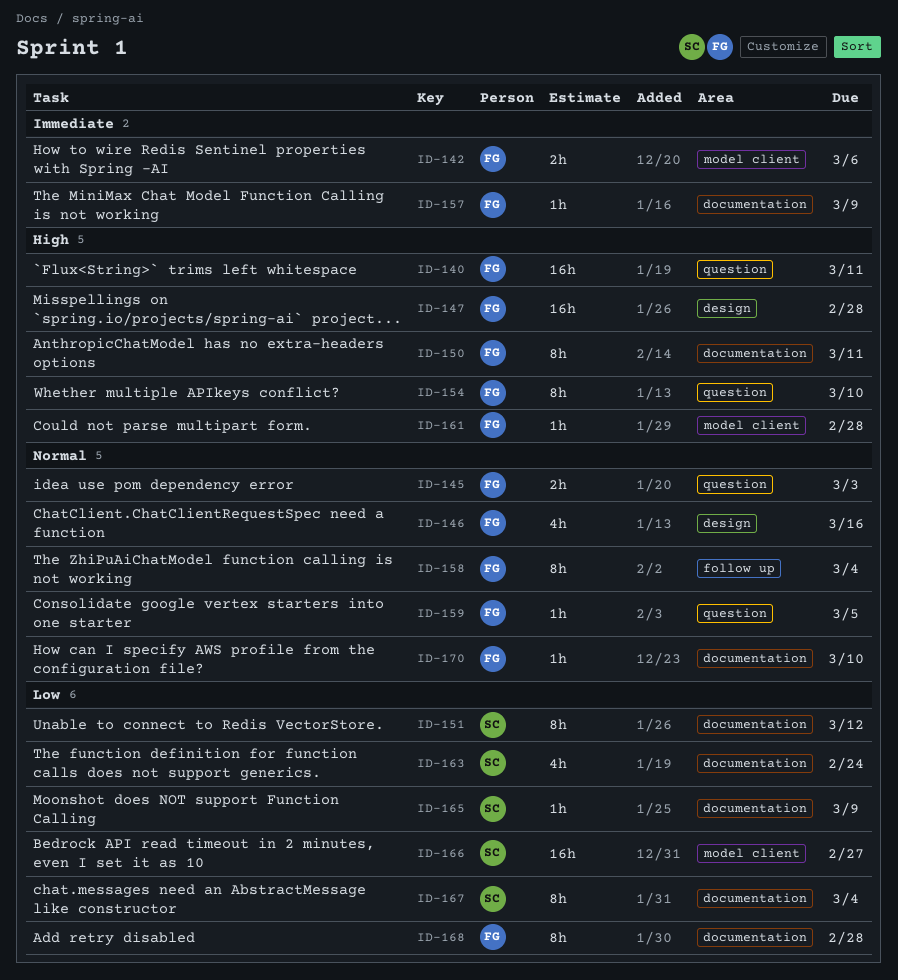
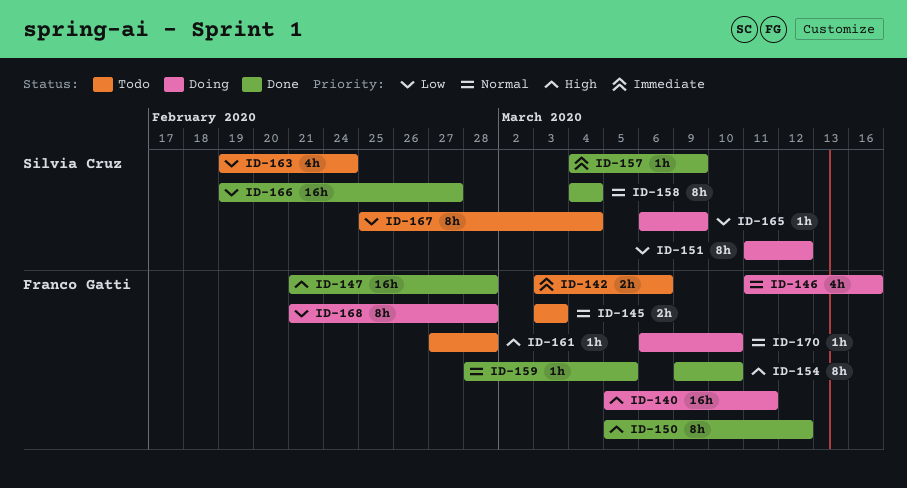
ID-150, due: Mar 11 -> Mar 12
ID-157, owner: Franco Gatti -> Silvia Cruz
ID-158, owner: Franco Gatti -> Silvia Cruz

